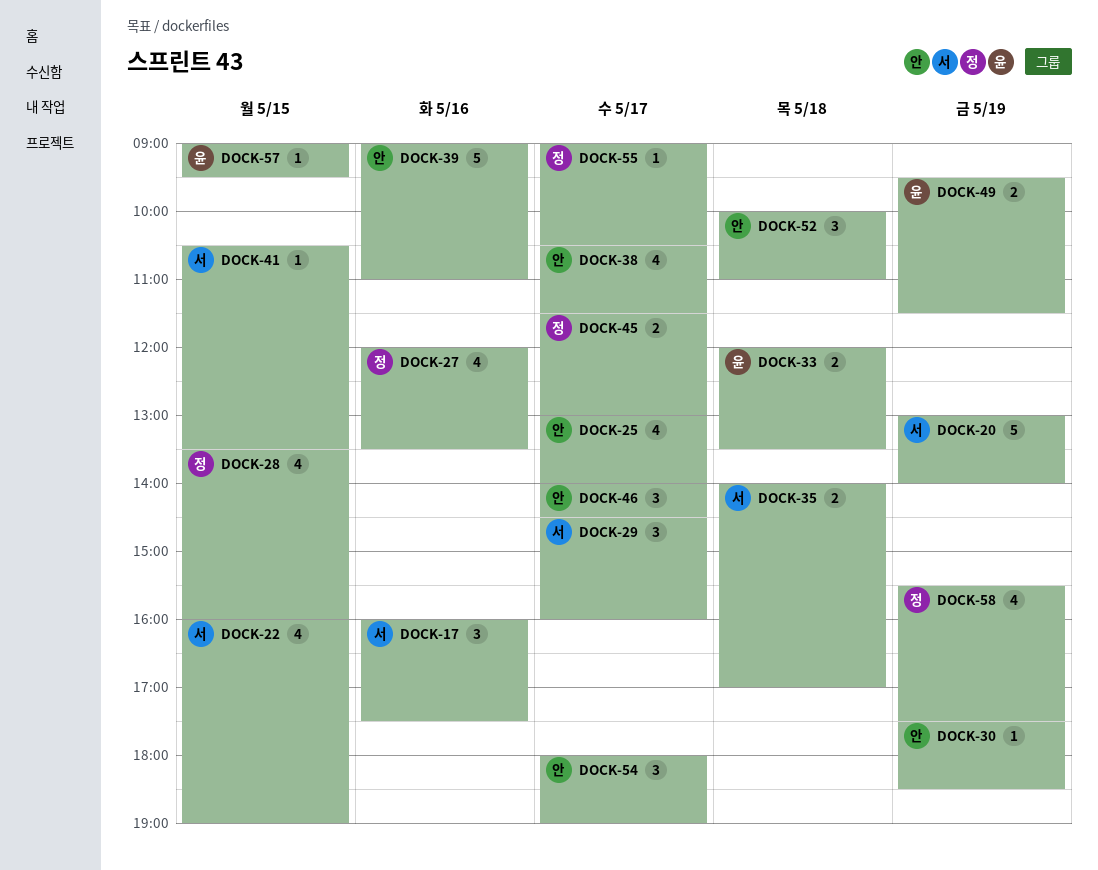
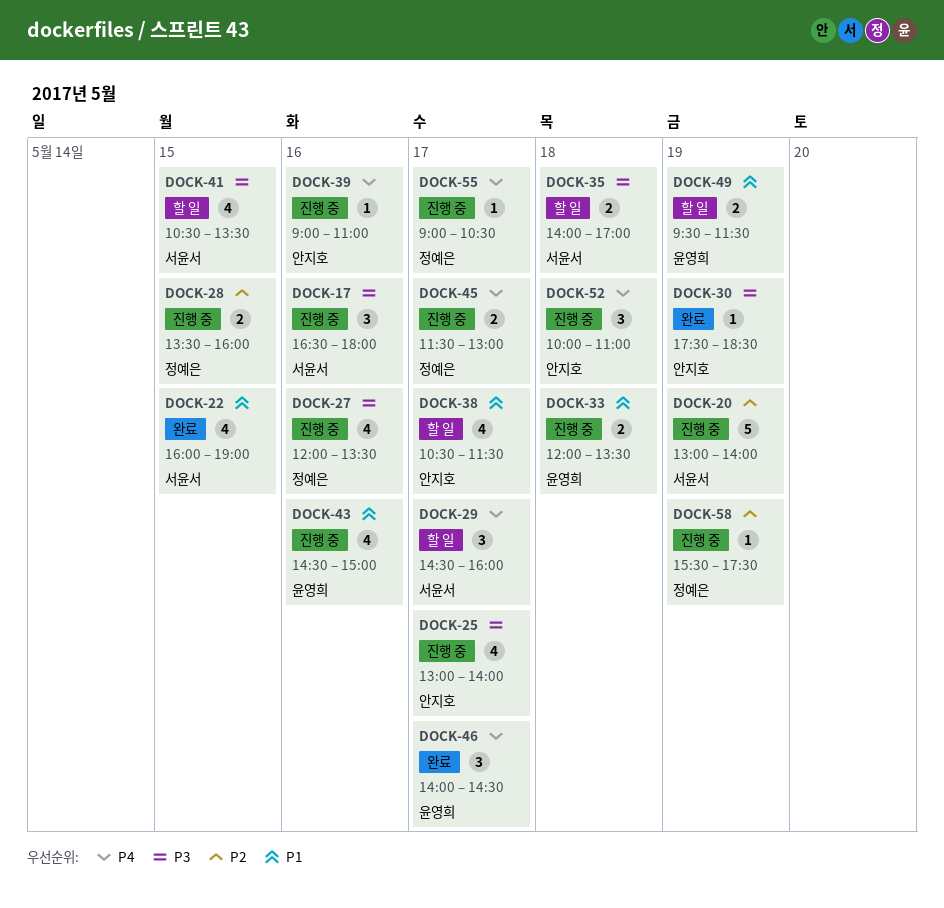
DOCK-17, begins: 16:00 -> 16:30
DOCK-17, ends: 17:30 -> 18:00
DOCK-28, estimate: 4 -> 2
DOCK-39, estimate: 5 -> 1
DOCK-41, estimate: 1 -> 4
DOCK-43: none -> present
DOCK-46, owner: 안지호 -> 윤영희
DOCK-54: present -> none
DOCK-57: present -> none
DOCK-58, estimate: 4 -> 1

